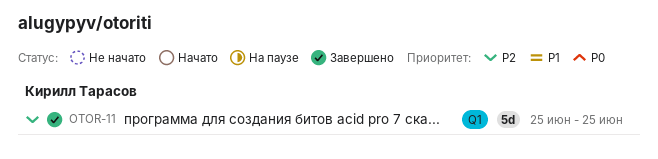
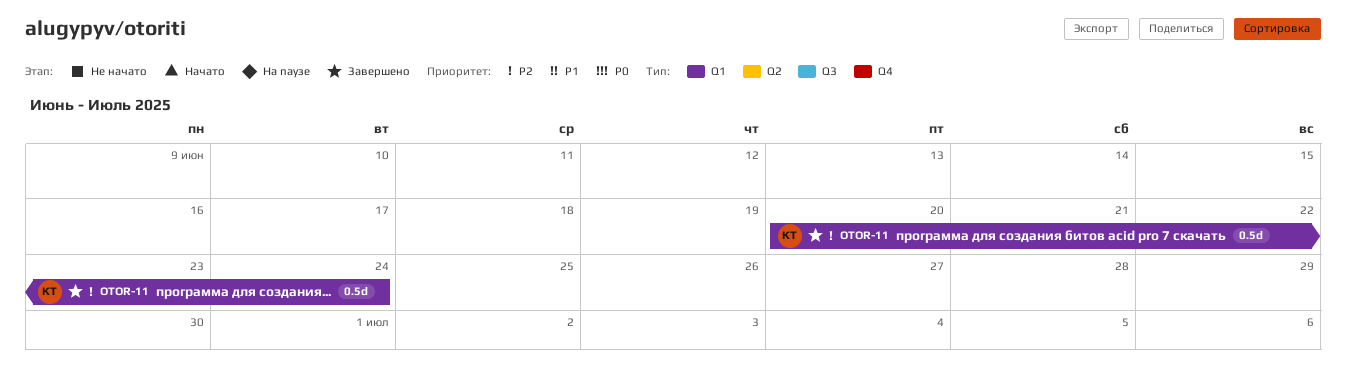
OTOR-11, estimate: 5d -> 0.5d
OTOR-11, start: Jun 25 -> Jun 20
OTOR-11, due: Jun 25 -> Jun 24

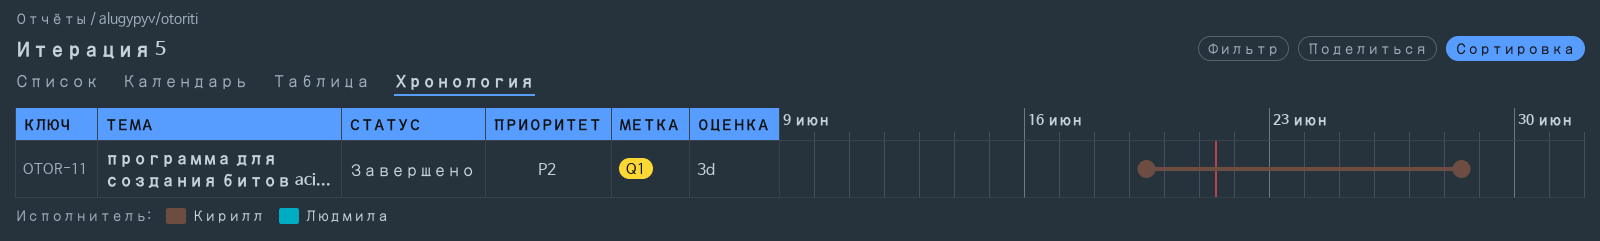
OTOR-11, estimate: 0.5d -> 3d
OTOR-11, start: Jun 20 -> Jun 19
OTOR-11, due: Jun 24 -> Jun 28

